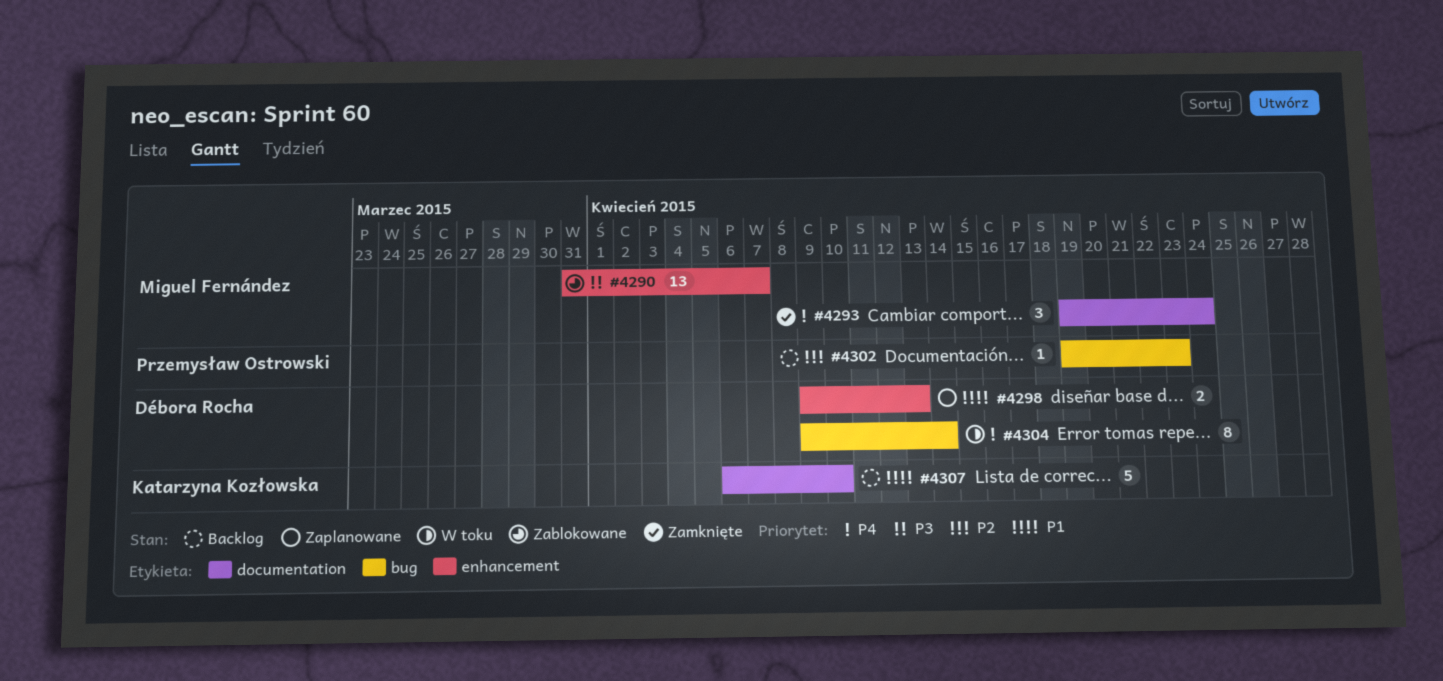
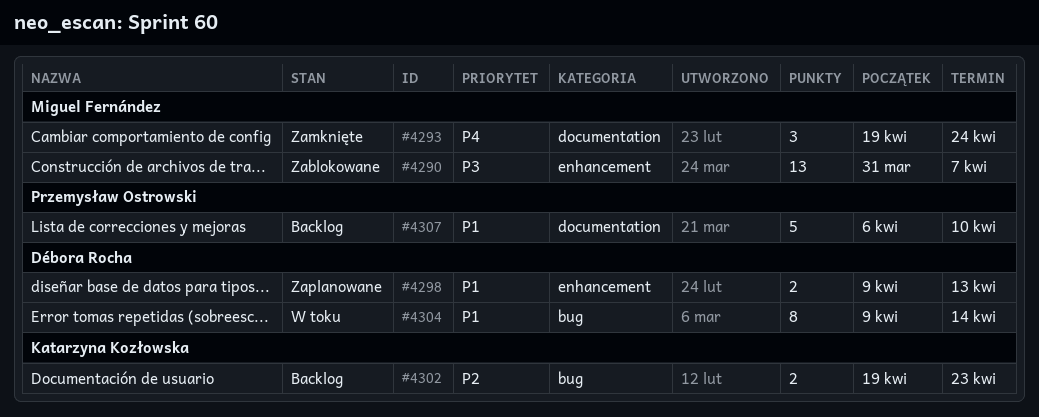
#4302, owner: Przemysław Ostrowski -> Katarzyna Kozłowska
#4302, estimate: 1 -> 2
#4304, priority: P4 -> P1
#4307, owner: Katarzyna Kozłowska -> Przemysław Ostrowski

